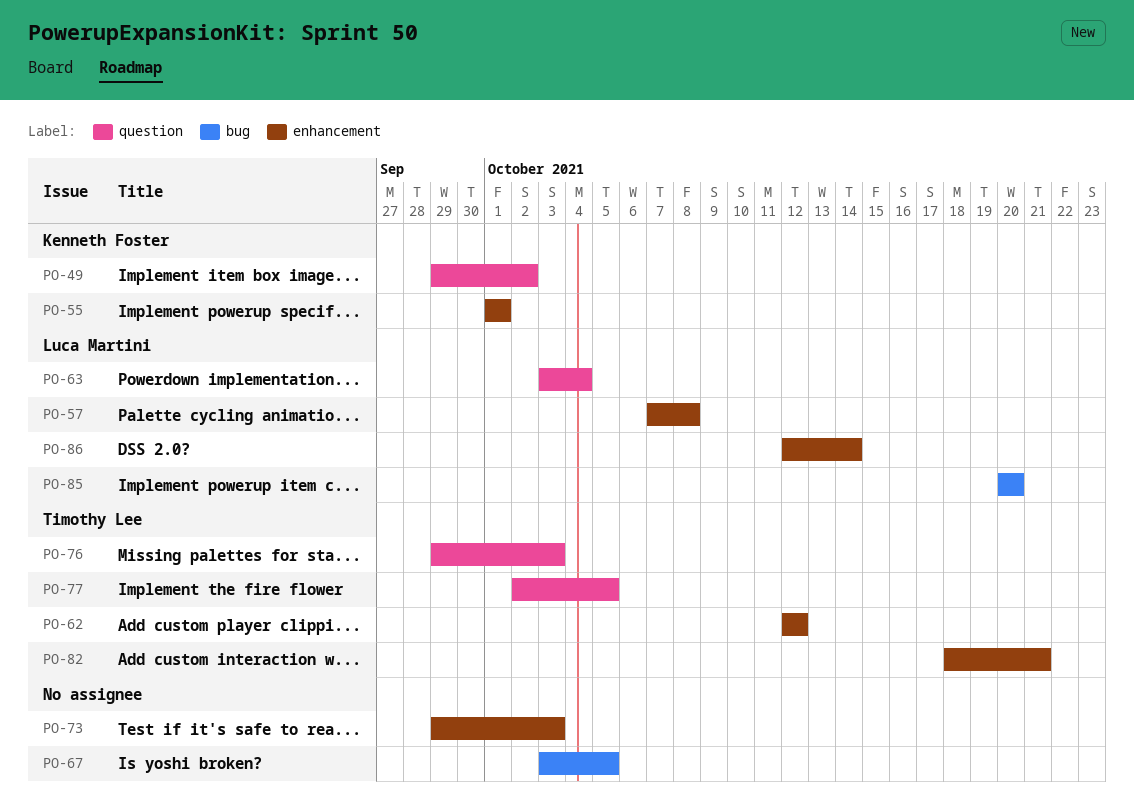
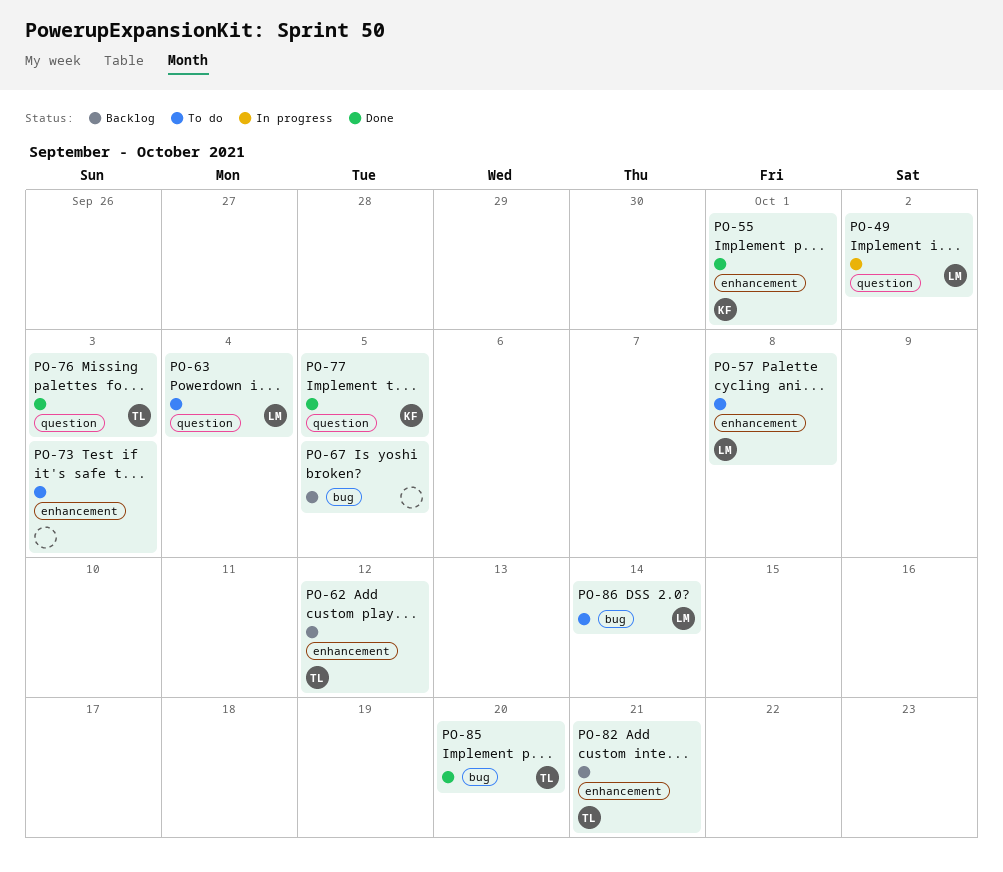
PO-49, owner: Kenneth Foster -> Luca Martini
PO-77, owner: Timothy Lee -> Kenneth Foster
PO-85, owner: Luca Martini -> Timothy Lee
PO-86, label: enhancement -> bug

